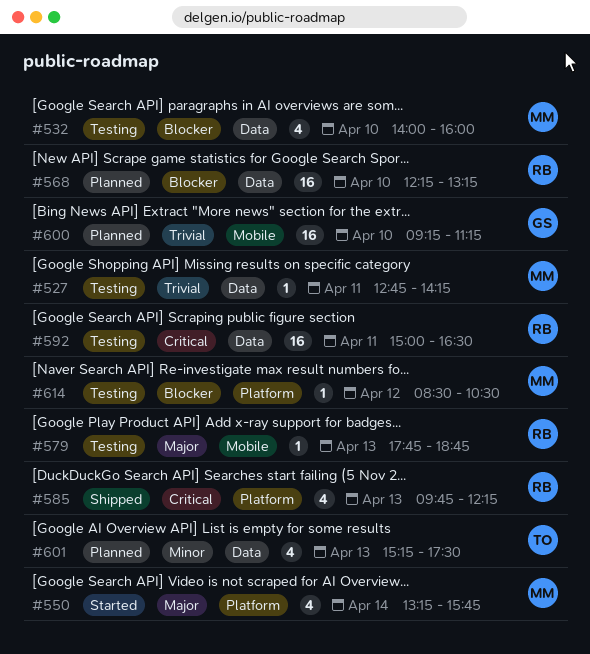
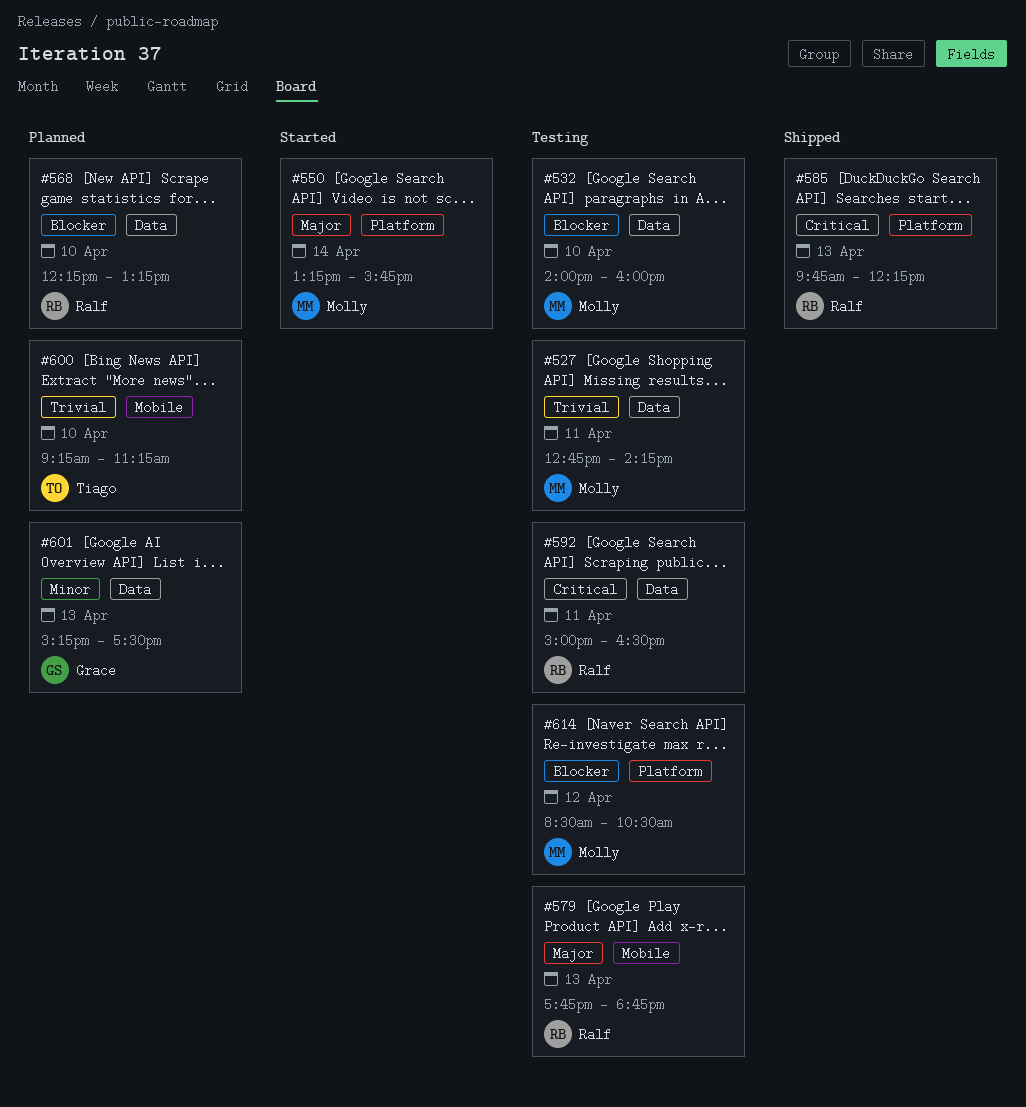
#600, owner: Grace -> Tiago
#601, owner: Tiago -> Grace

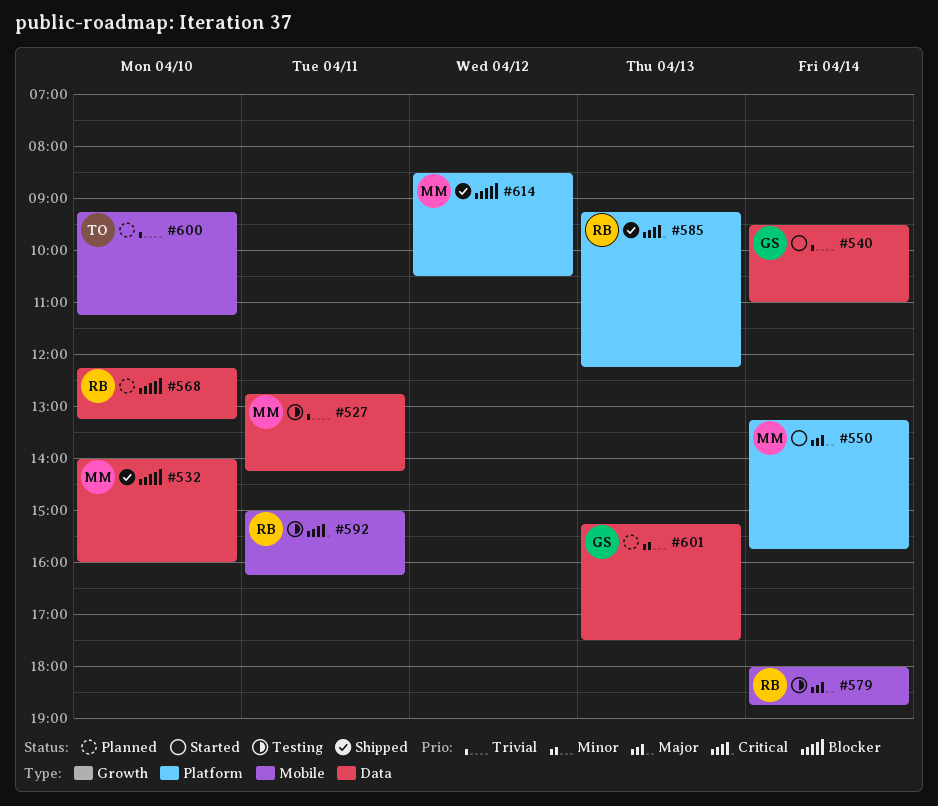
#532, status: Testing -> Shipped
#540: none -> present
#579, day: Apr 13 -> Apr 14
#579, begins: 17:45 -> 18:00
#585, begins: 09:45 -> 09:15
#592, label: Data -> Mobile
#592, ends: 16:30 -> 16:15
#614, status: Testing -> Shipped

